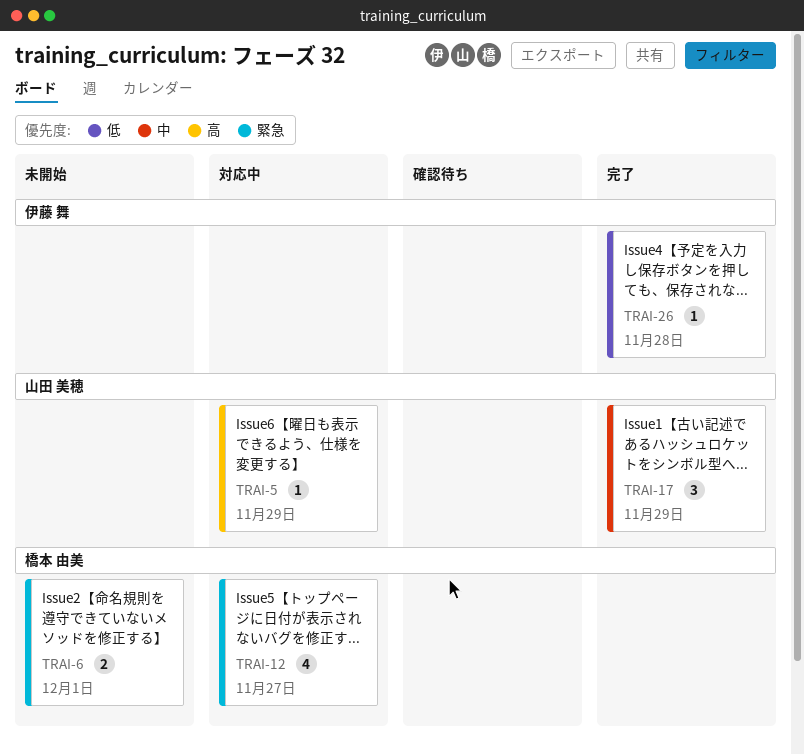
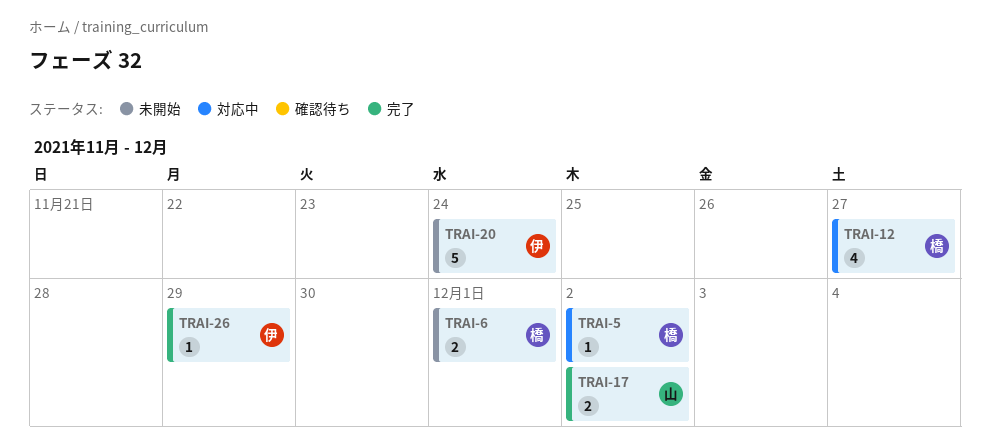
TRAI-5, owner: 山田 美穂 -> 橋本 由美
TRAI-5, due: Nov 29 -> Dec 2
TRAI-17, estimate: 3 -> 2
TRAI-17, due: Nov 29 -> Dec 2
TRAI-20: none -> present
TRAI-26, due: Nov 28 -> Nov 29

